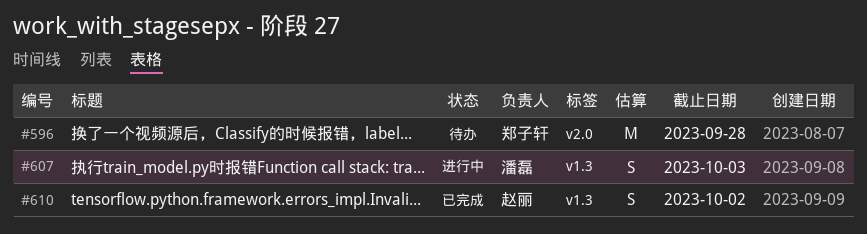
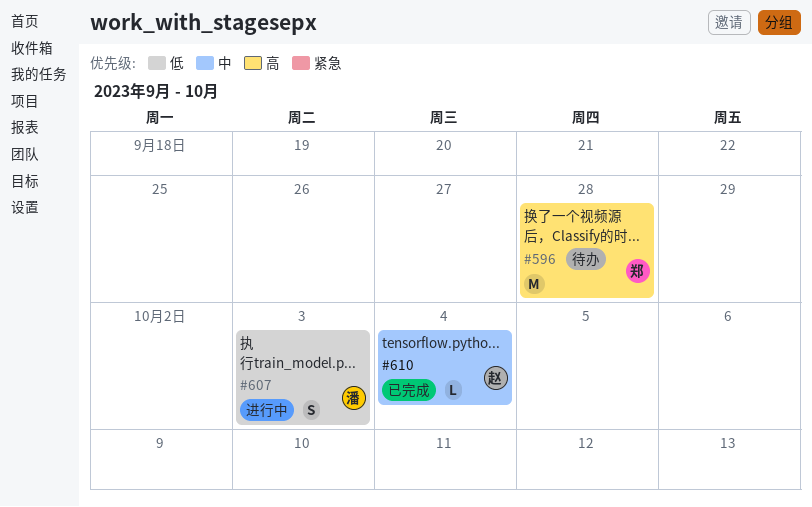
#610, estimate: S -> L
#610, due: Oct 2 -> Oct 4

